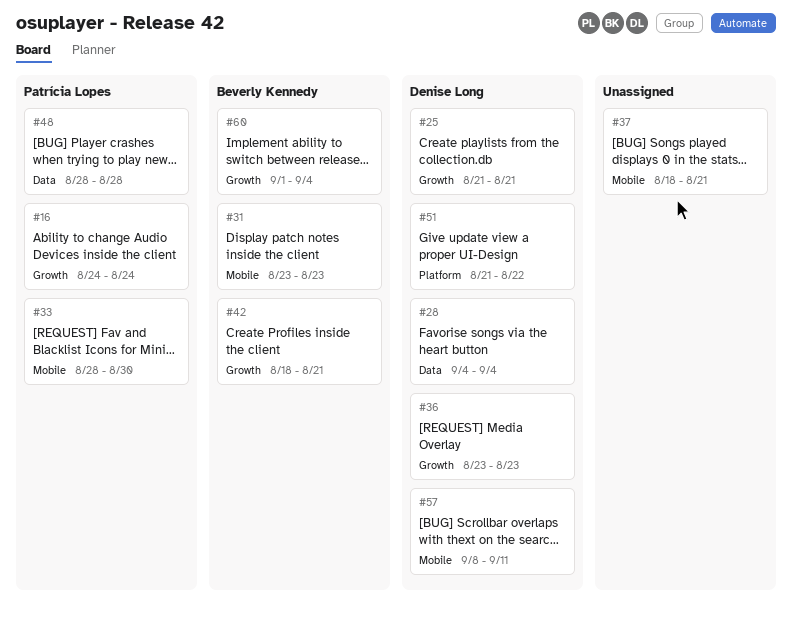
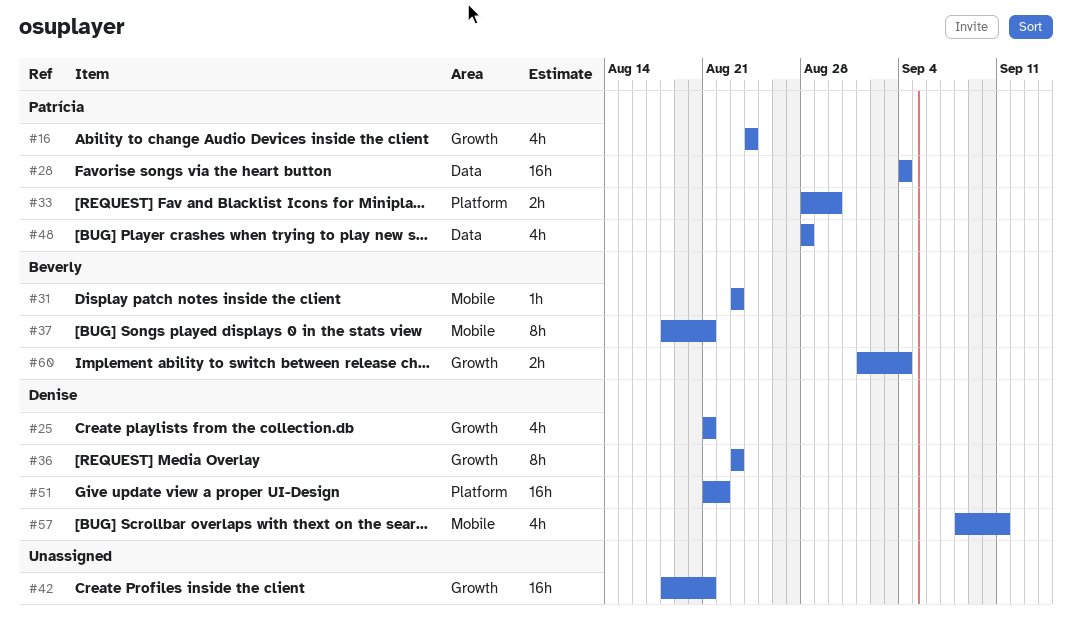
#28, owner: Denise Long -> Patrícia Lopes
#33, label: Mobile -> Platform
#37, owner: none -> Beverly Kennedy
#42, owner: Beverly Kennedy -> none

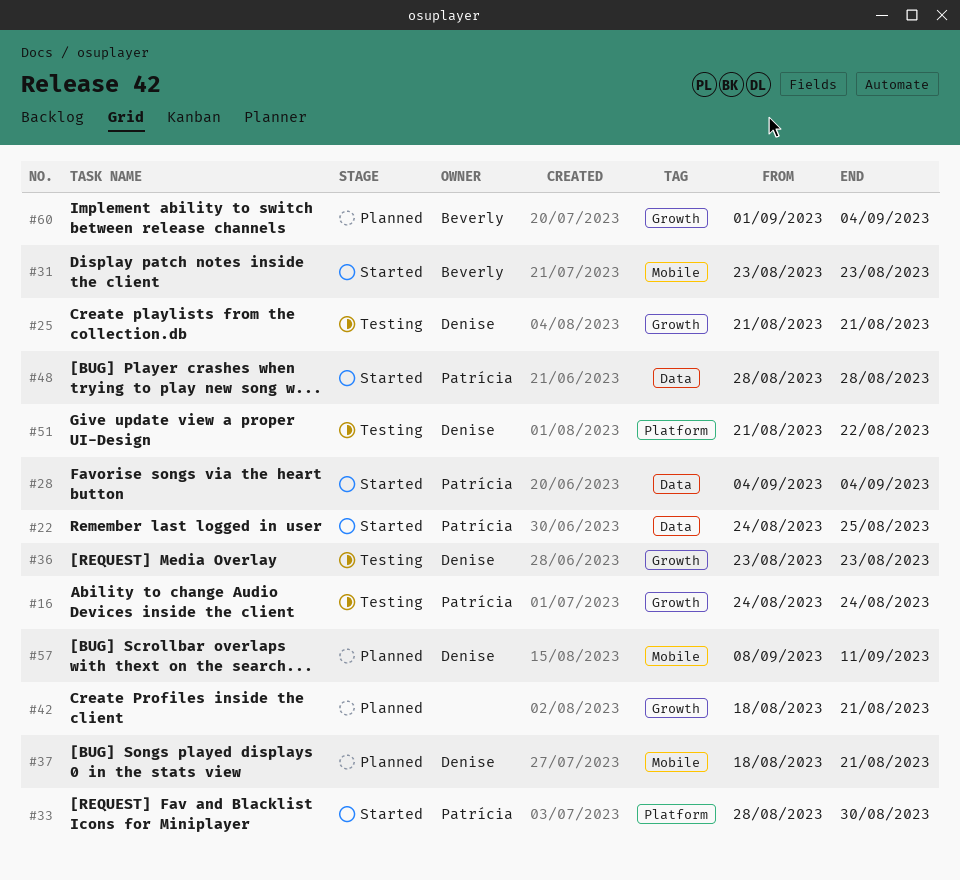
#22: none -> present
#37, owner: Beverly -> Denise

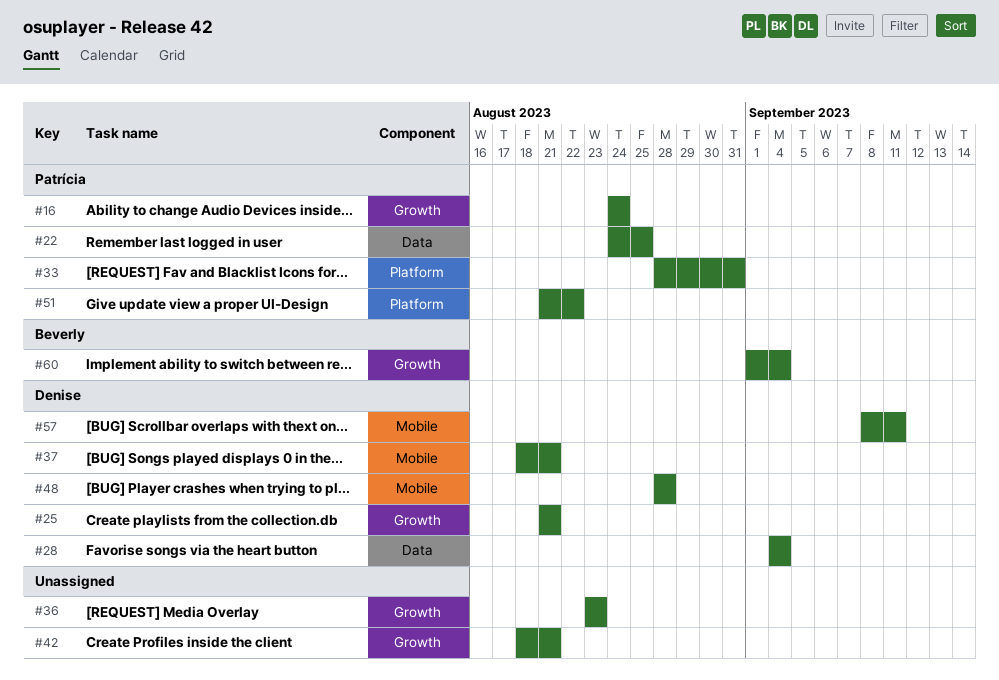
#28, owner: Patrícia -> Denise
#31: present -> none
#33, due: Aug 30 -> Aug 31
#36, owner: Denise -> none
#48, owner: Patrícia -> Denise
#48, label: Data -> Mobile
#51, owner: Denise -> Patrícia

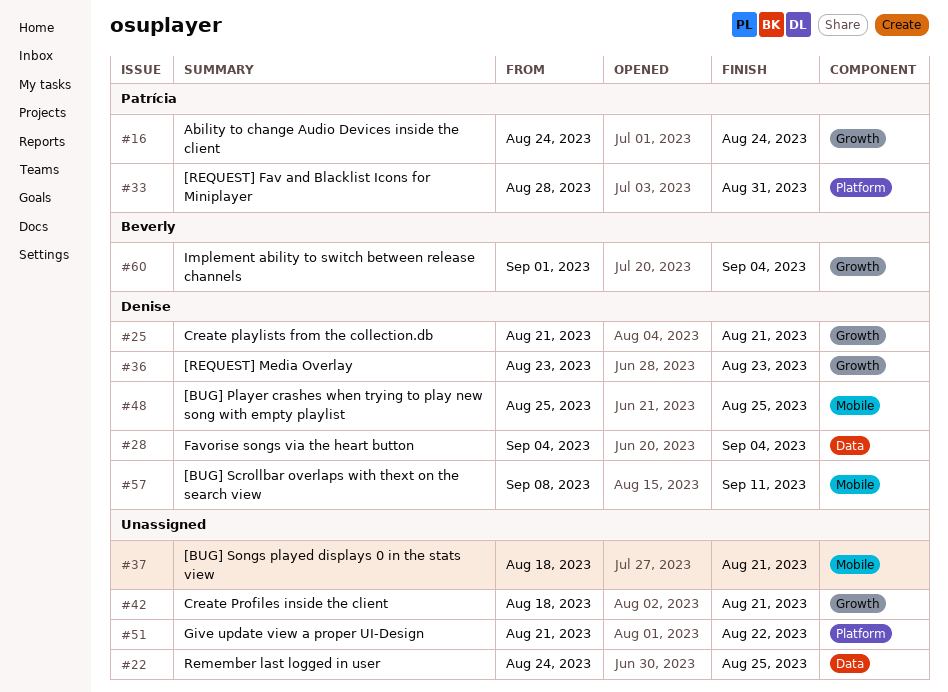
#22, owner: Patrícia -> none
#36, owner: none -> Denise
#37, owner: Denise -> none
#48, start: Aug 28 -> Aug 25
#48, due: Aug 28 -> Aug 25
#51, owner: Patrícia -> none

